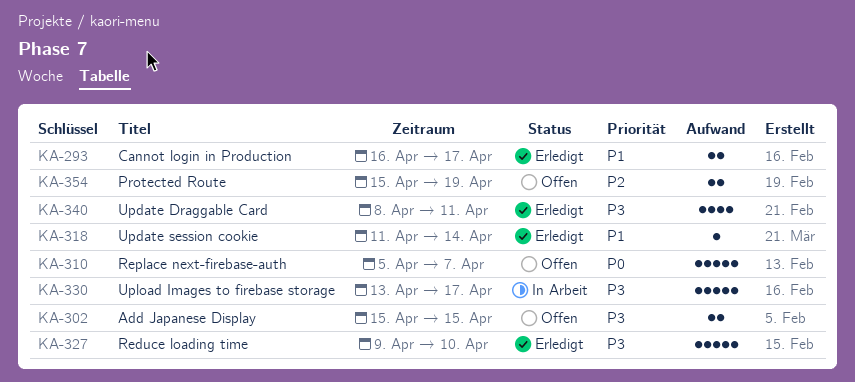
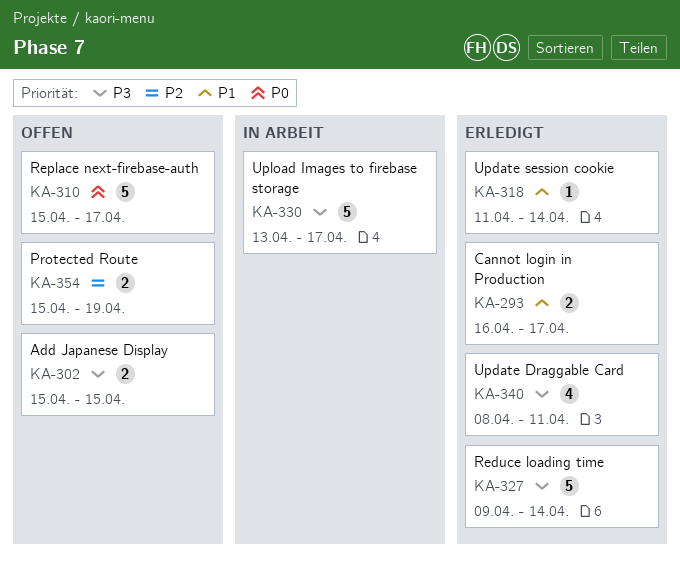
KA-310, start: Apr 5 -> Apr 15
KA-310, due: Apr 7 -> Apr 17
KA-327, due: Apr 10 -> Apr 14

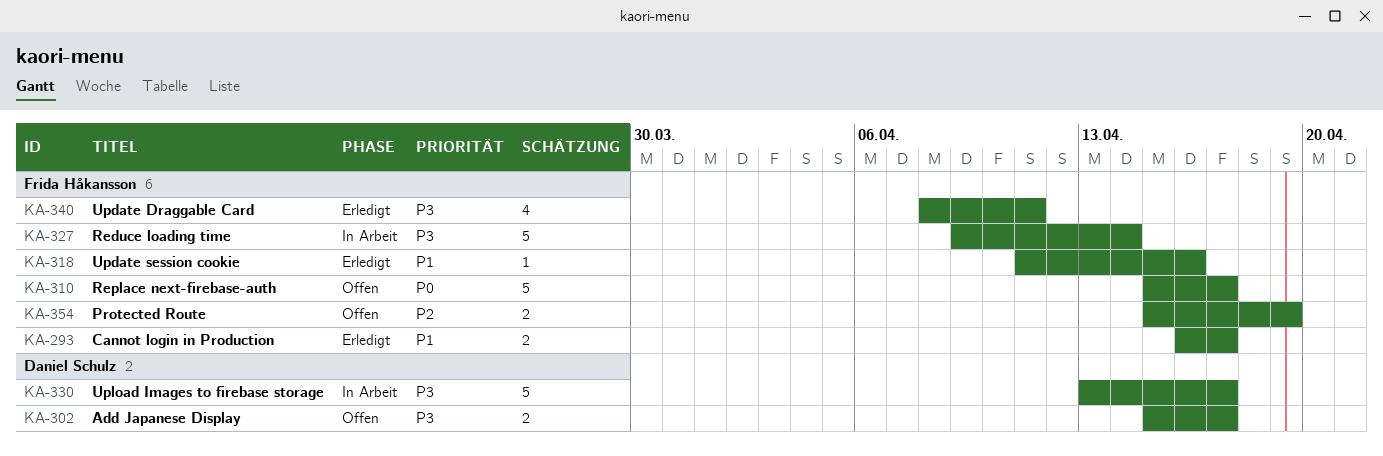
KA-302, due: Apr 15 -> Apr 17
KA-318, due: Apr 14 -> Apr 16
KA-327, status: Erledigt -> In Arbeit

